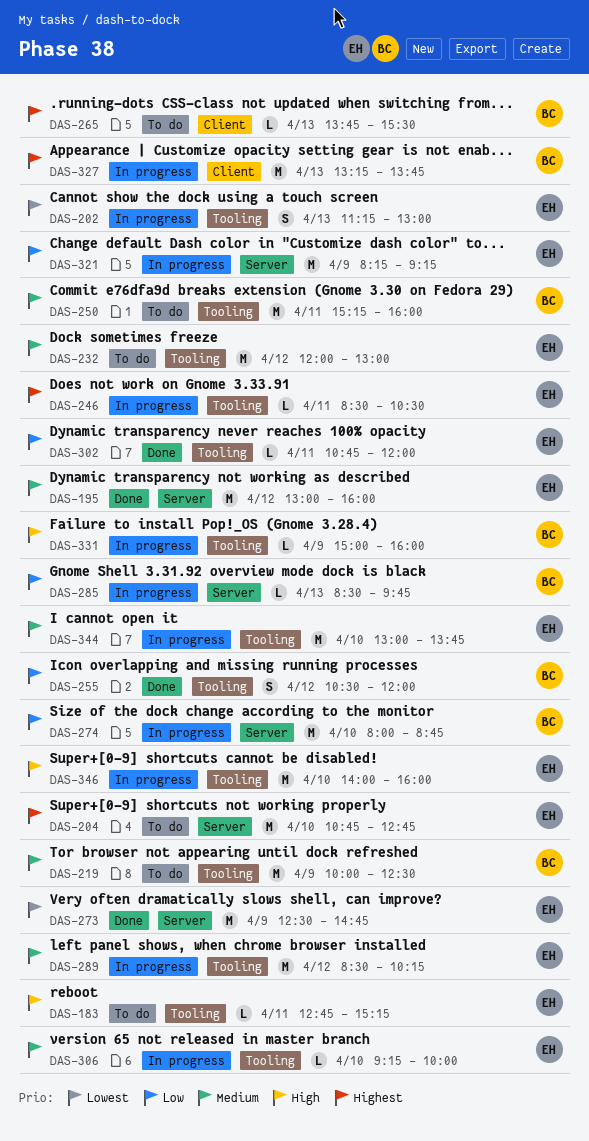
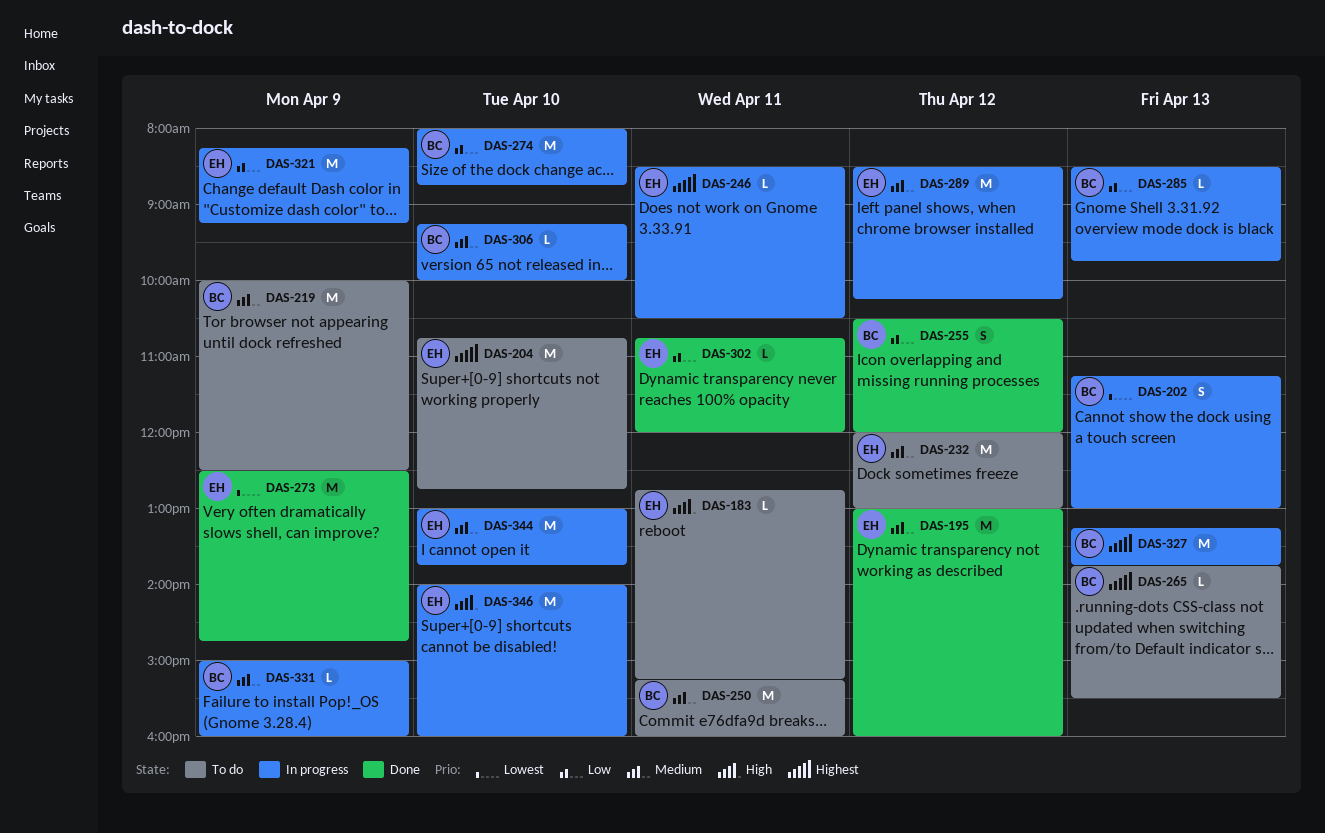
DAS-202, owner: EH -> BC
DAS-306, owner: EH -> BC
DAS-331, priority: High -> Medium

